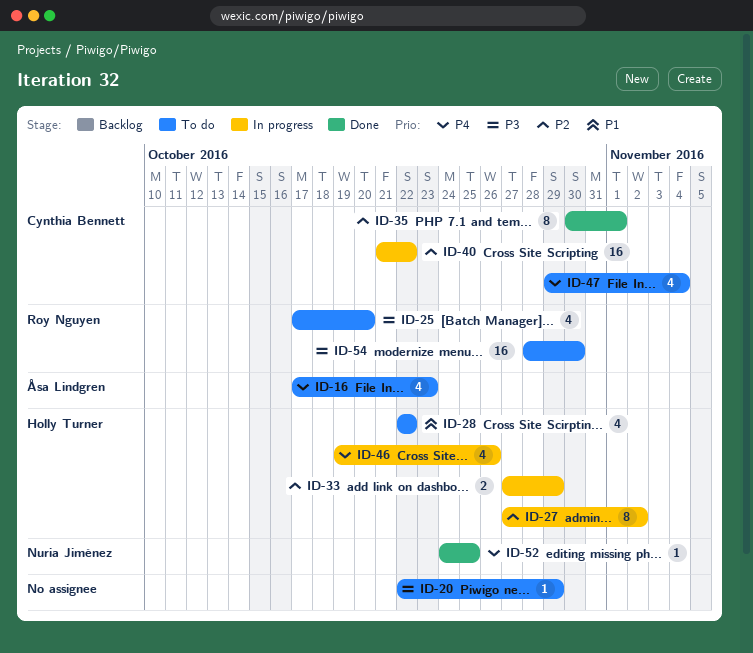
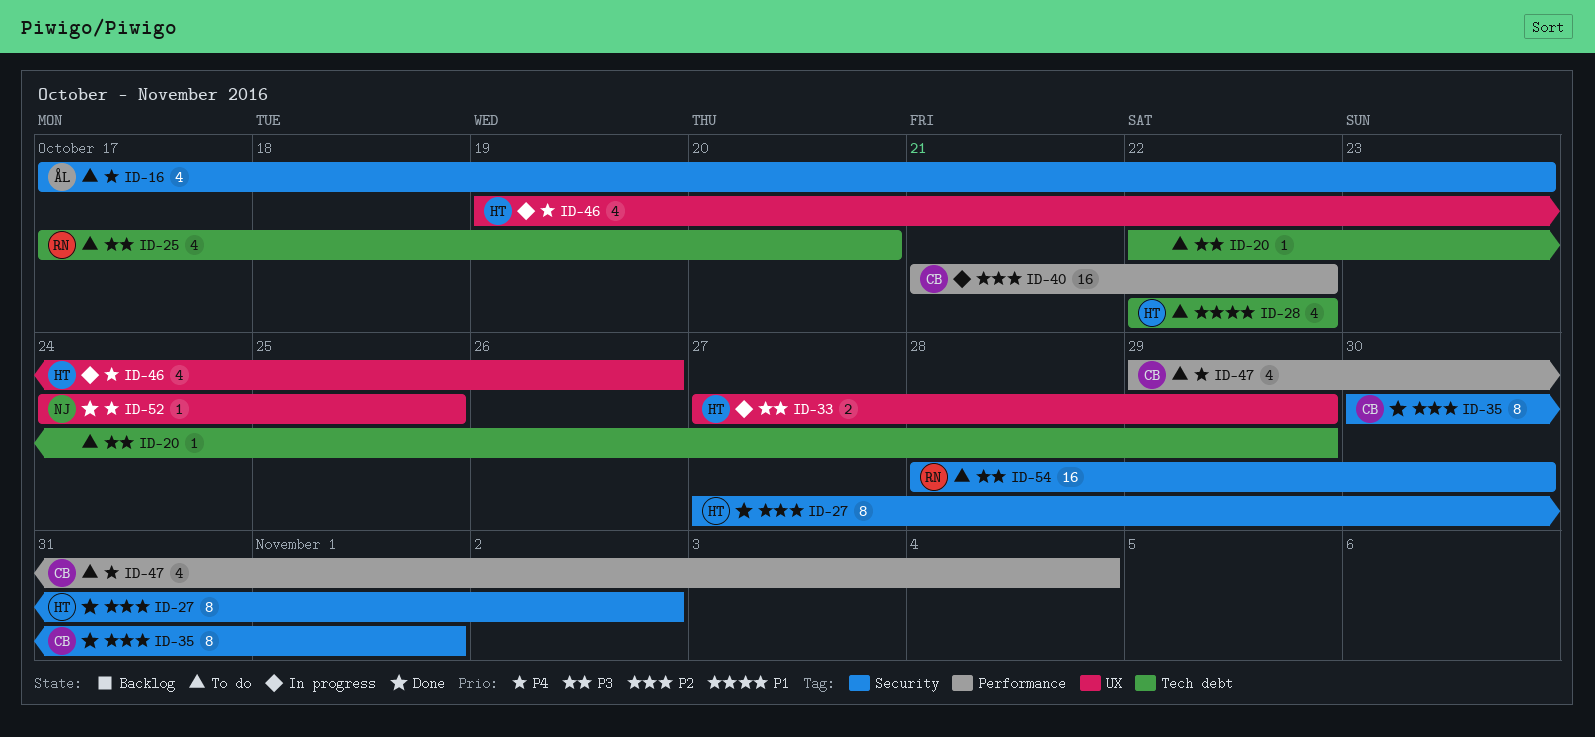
ID-27, status: In progress -> Done
ID-33, priority: P2 -> P3

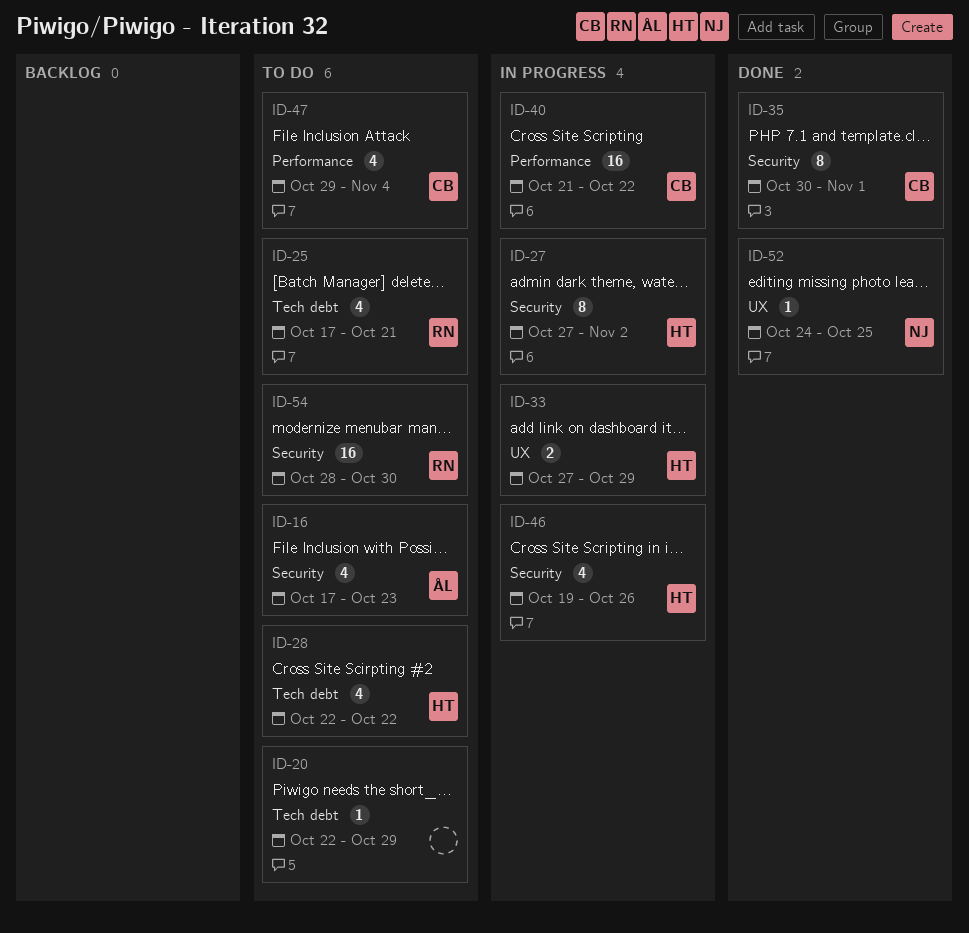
ID-25, due: Oct 20 -> Oct 21
ID-27, status: Done -> In progress
ID-46, label: UX -> Security

